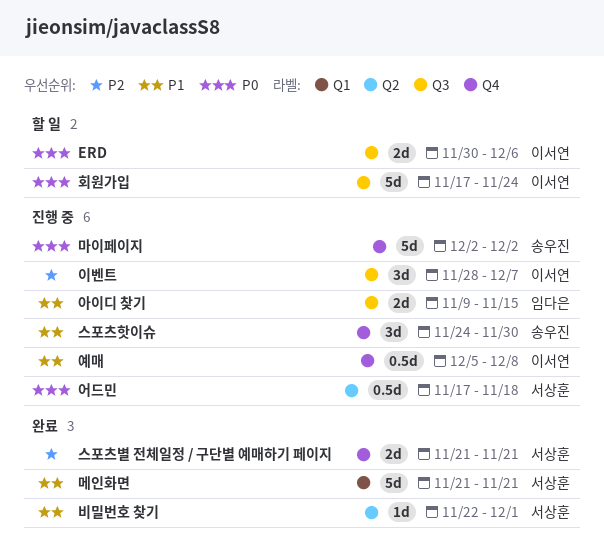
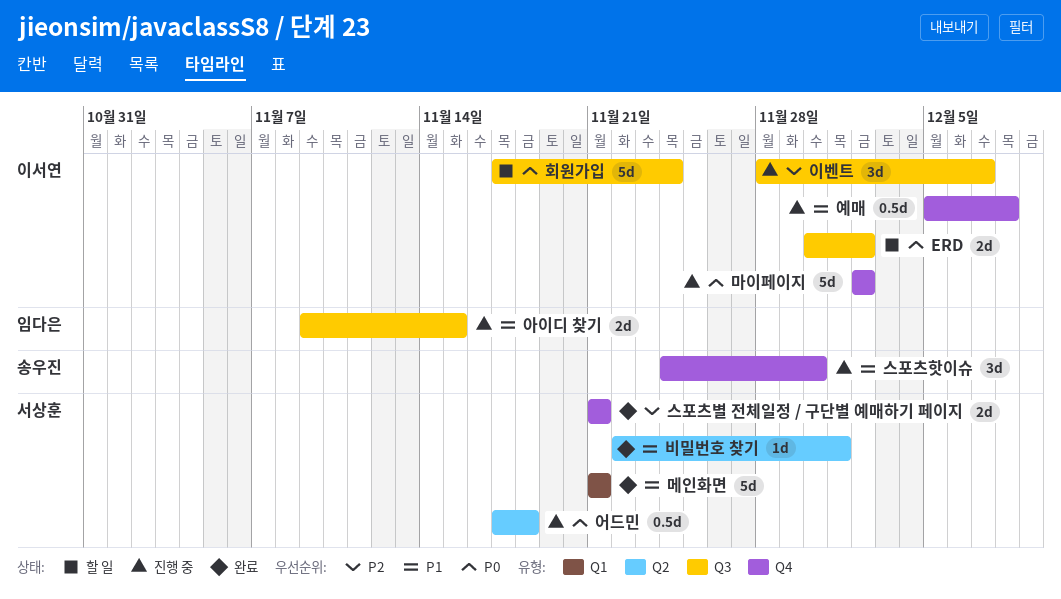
ERD, due: Dec 6 -> Dec 2
마이페이지, owner: 송우진 -> 이서연

